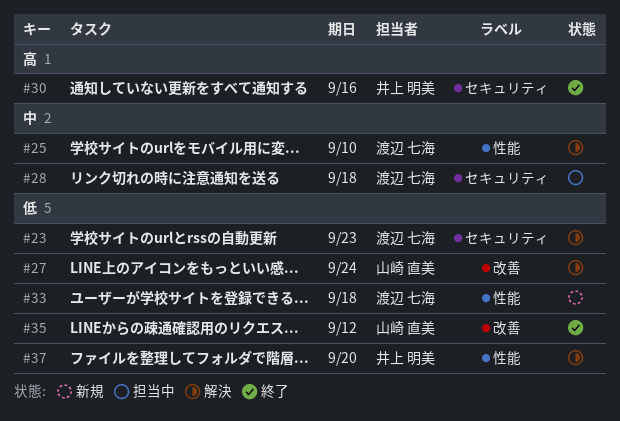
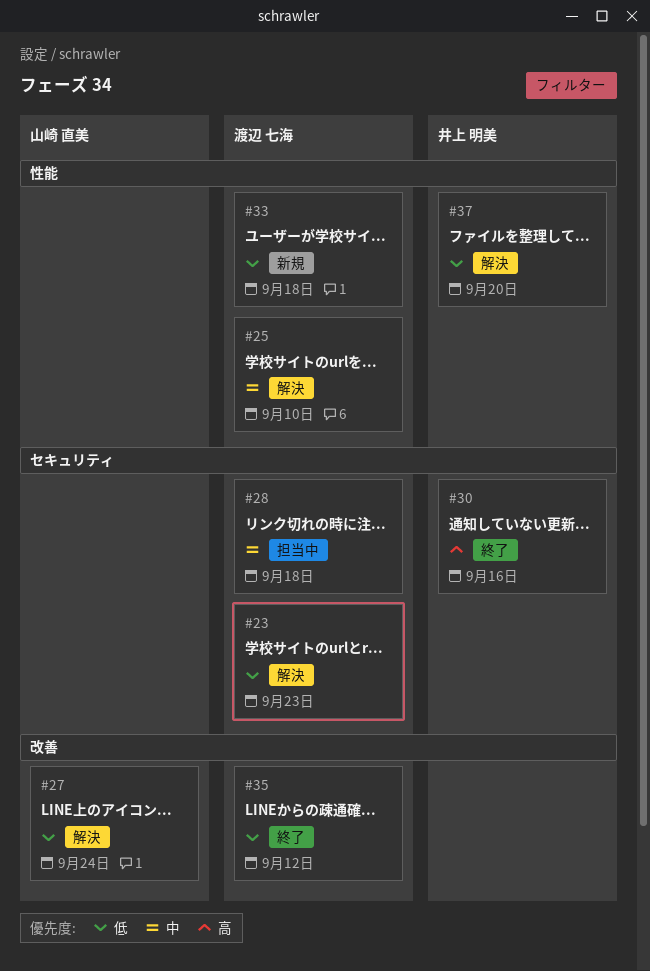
#35, owner: 山崎 直美 -> 渡辺 七海

